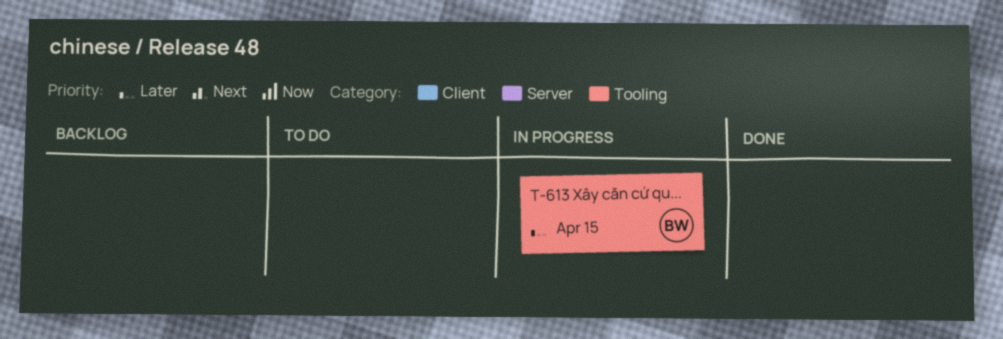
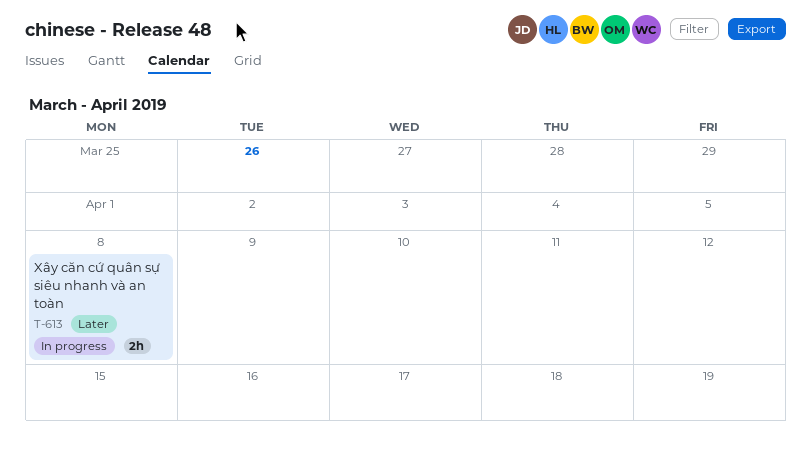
T-613, due: Apr 15 -> Apr 8

